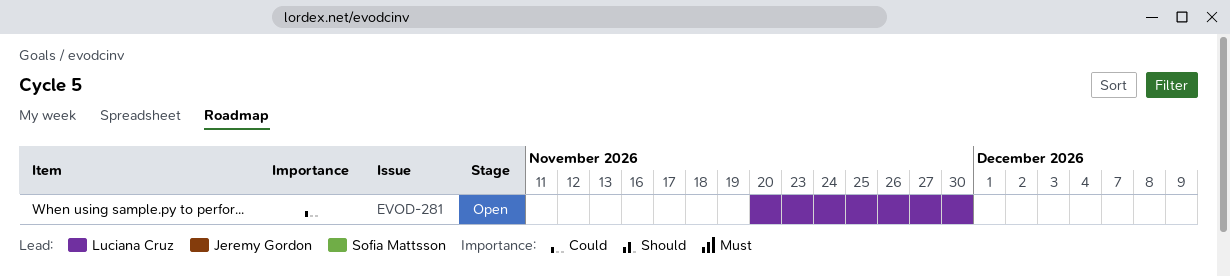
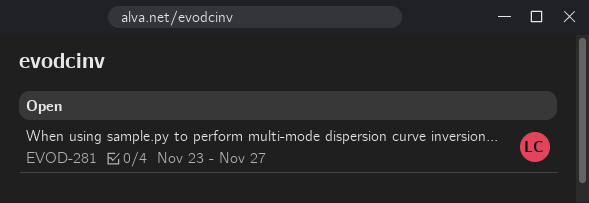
EVOD-281, start: Nov 20 -> Nov 23
EVOD-281, due: Nov 30 -> Nov 27

